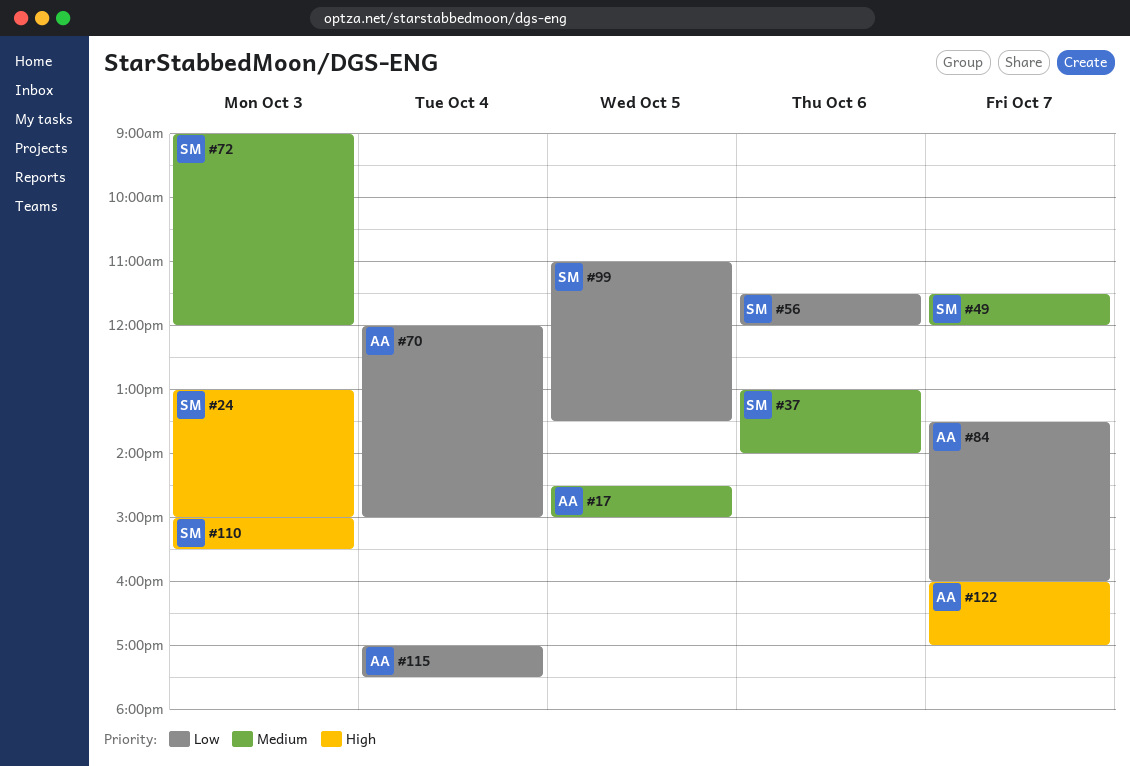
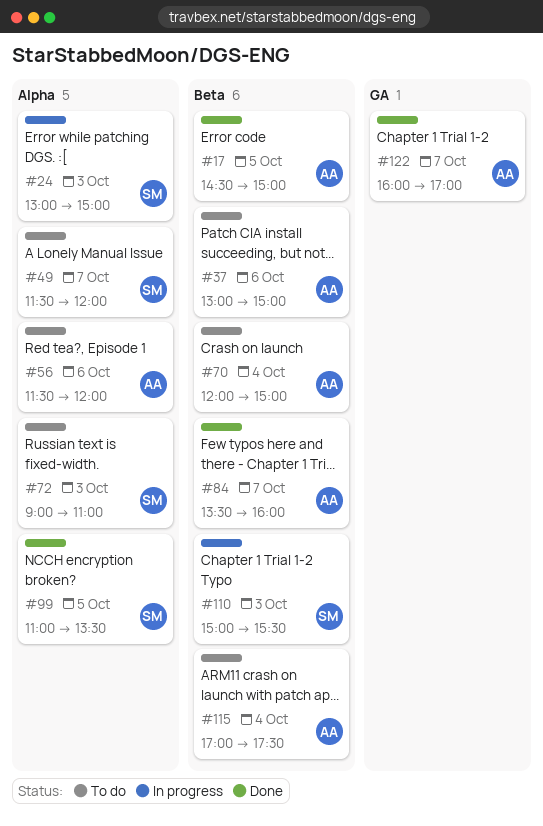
#37, owner: SM -> AA
#37, ends: 14:00 -> 15:00
#56, owner: SM -> AA
#72, ends: 12:00 -> 11:00

